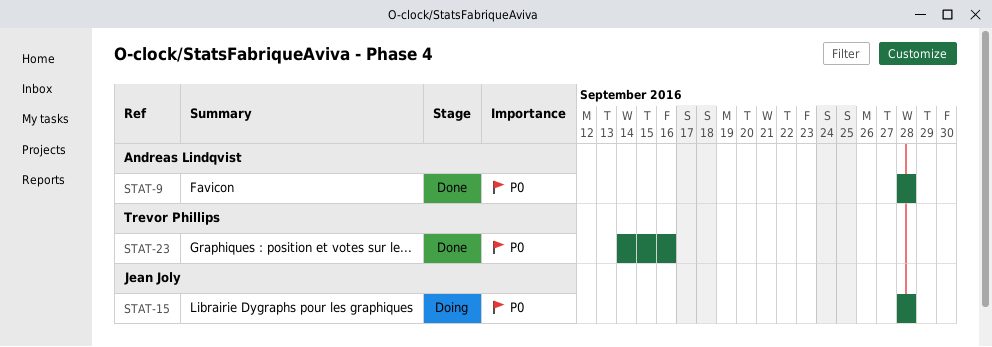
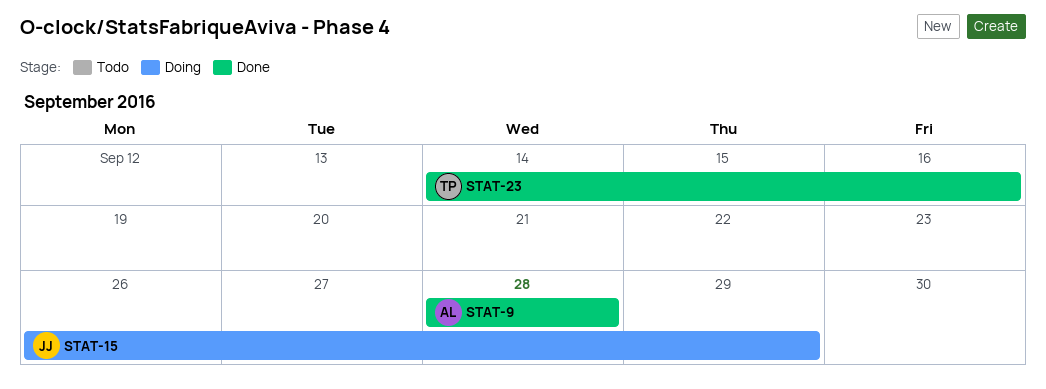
STAT-15, start: Sep 28 -> Sep 26
STAT-15, due: Sep 28 -> Sep 29

